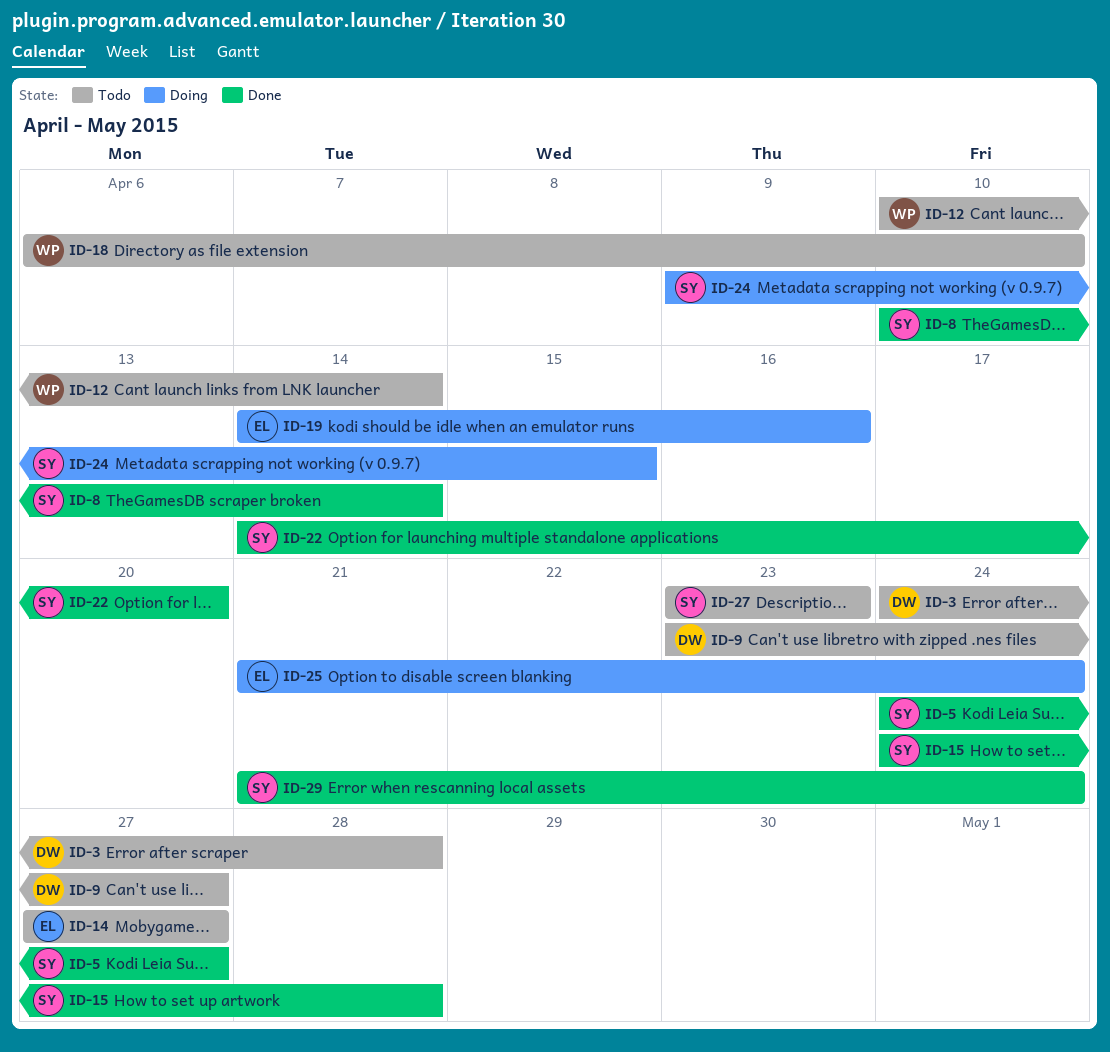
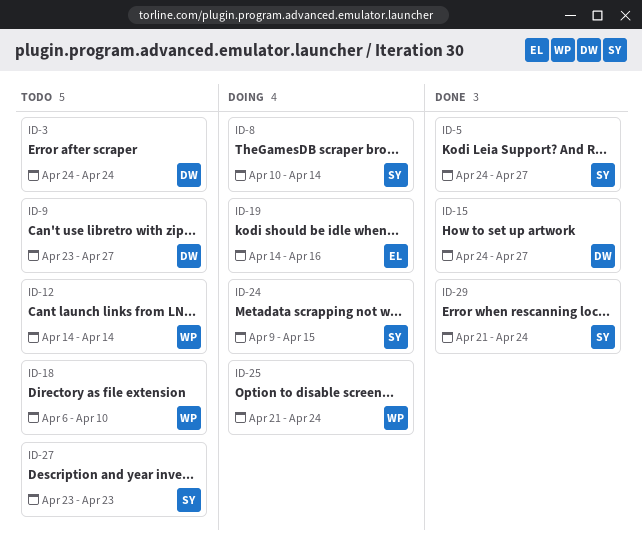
ID-3, due: Apr 28 -> Apr 24
ID-8, status: Done -> Doing
ID-12, start: Apr 10 -> Apr 14
ID-14: present -> none
ID-15, owner: SY -> DW
ID-15, due: Apr 28 -> Apr 27
ID-22: present -> none
ID-25, owner: EL -> WP

